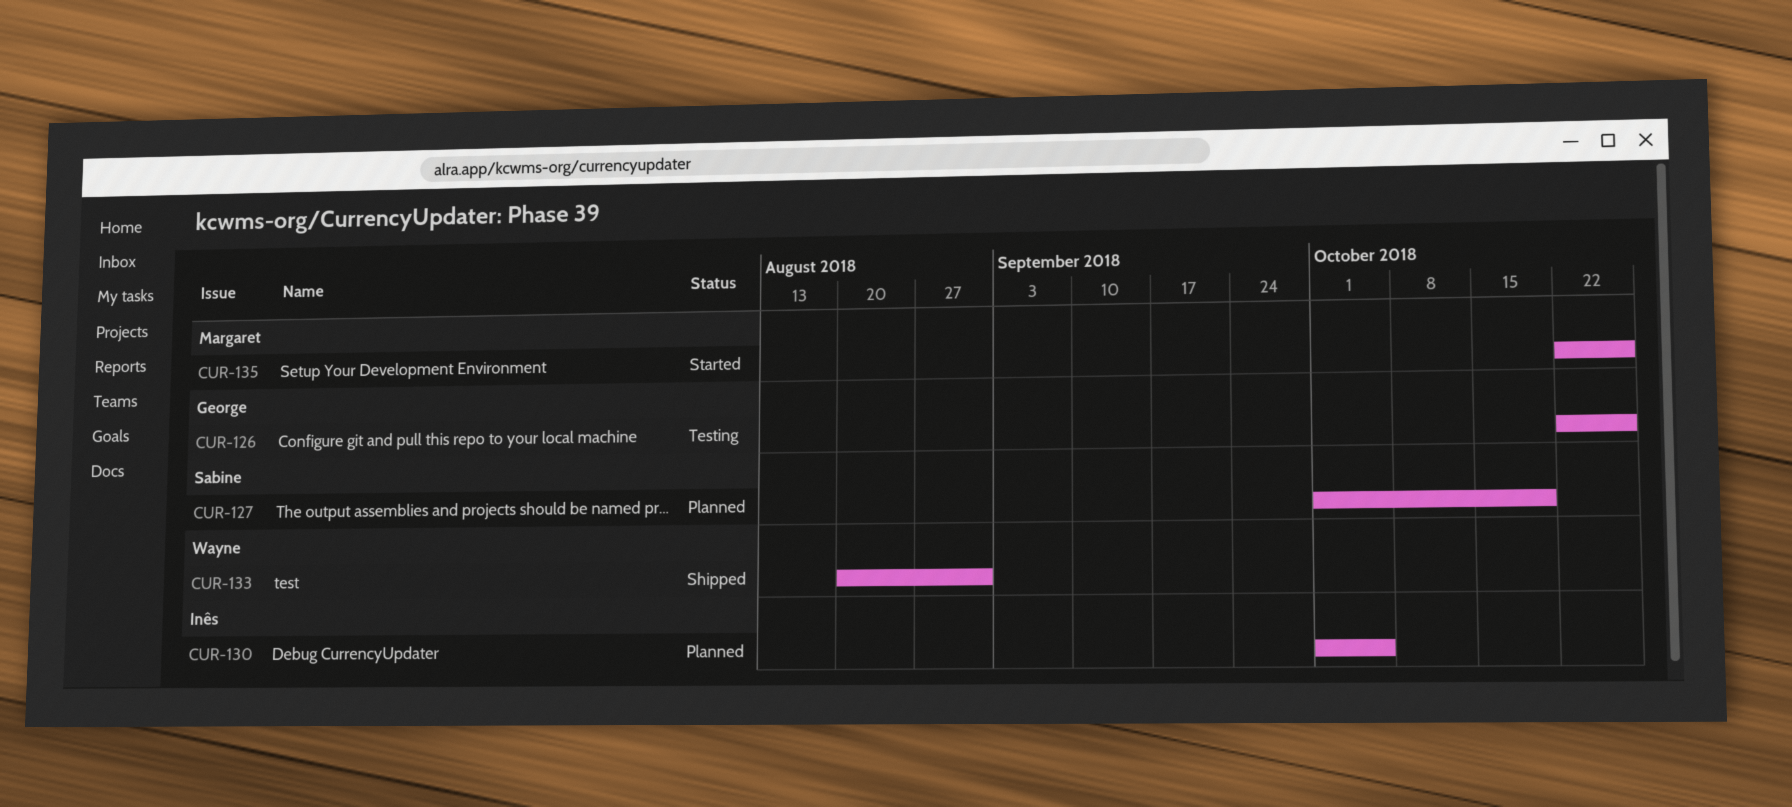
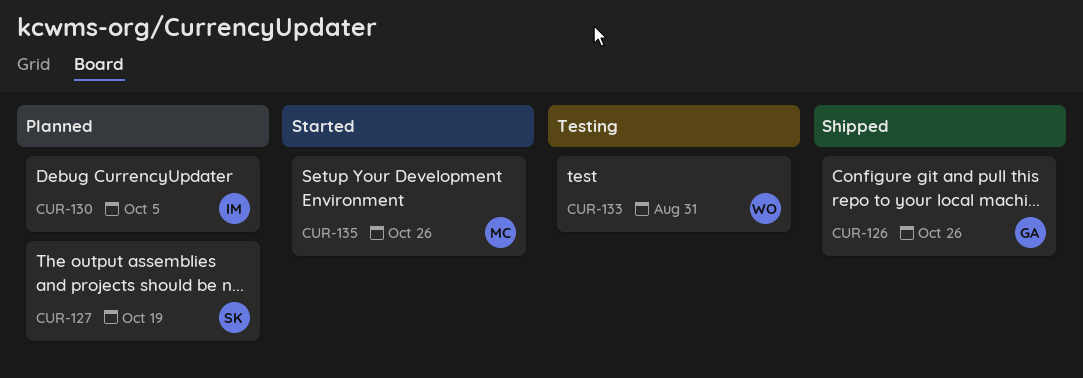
CUR-126, status: Testing -> Shipped
CUR-133, status: Shipped -> Testing

